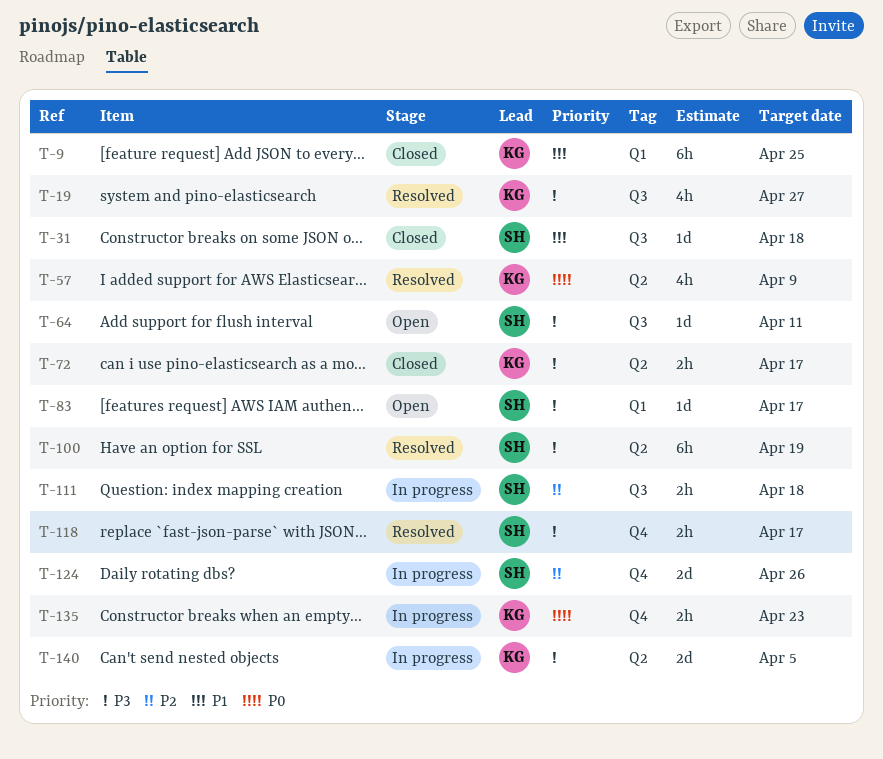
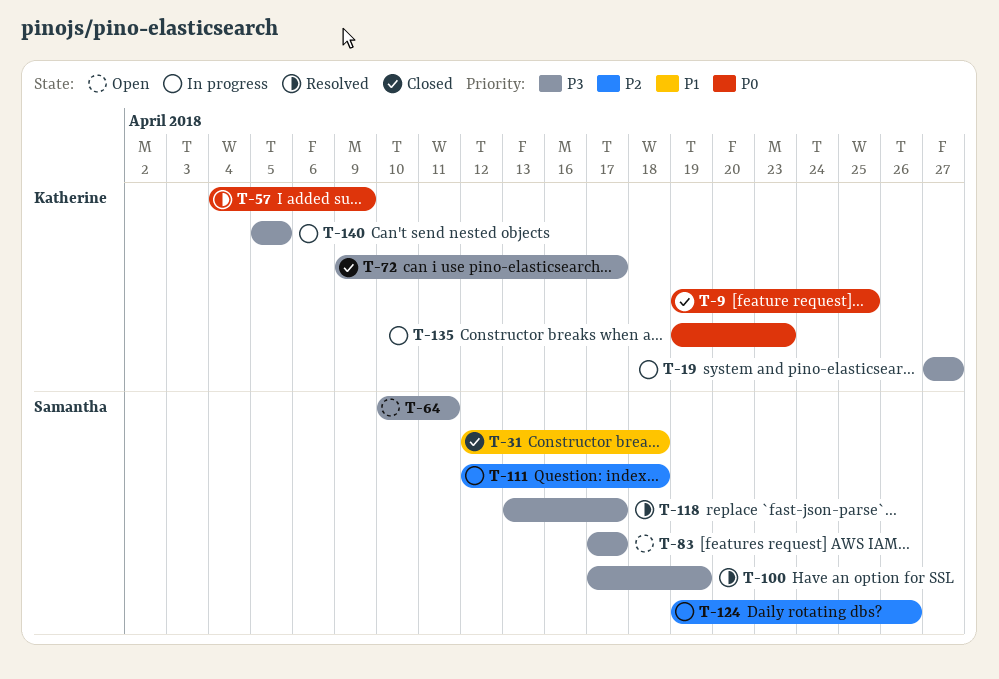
T-9, priority: P1 -> P0
T-19, status: Resolved -> In progress

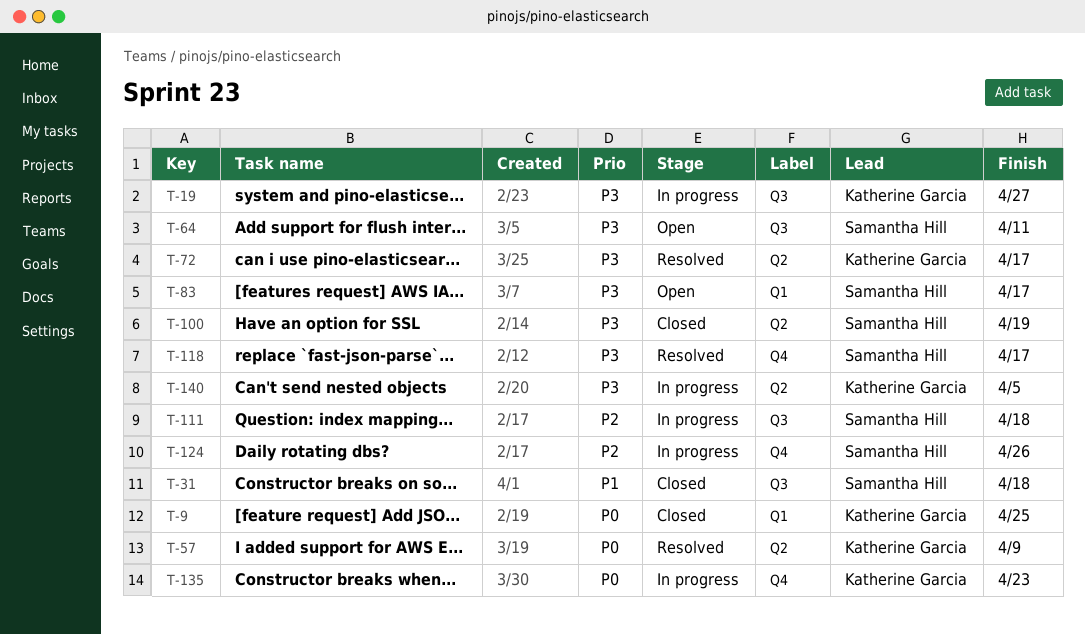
T-72, status: Closed -> Resolved
T-100, status: Resolved -> Closed

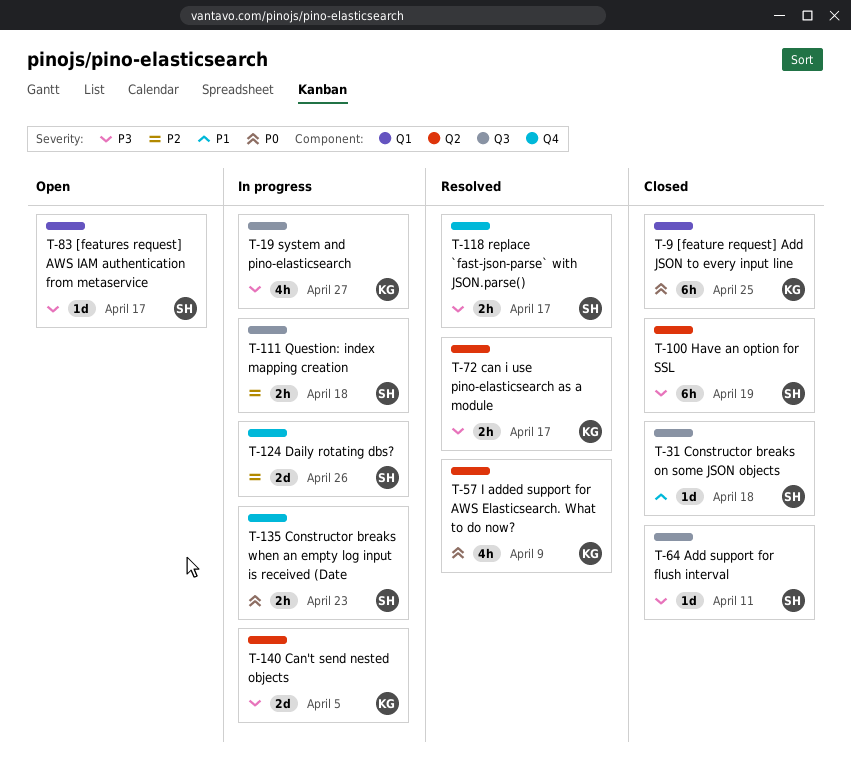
T-64, status: Open -> Closed
T-135, owner: Katherine Garcia -> Samantha Hill

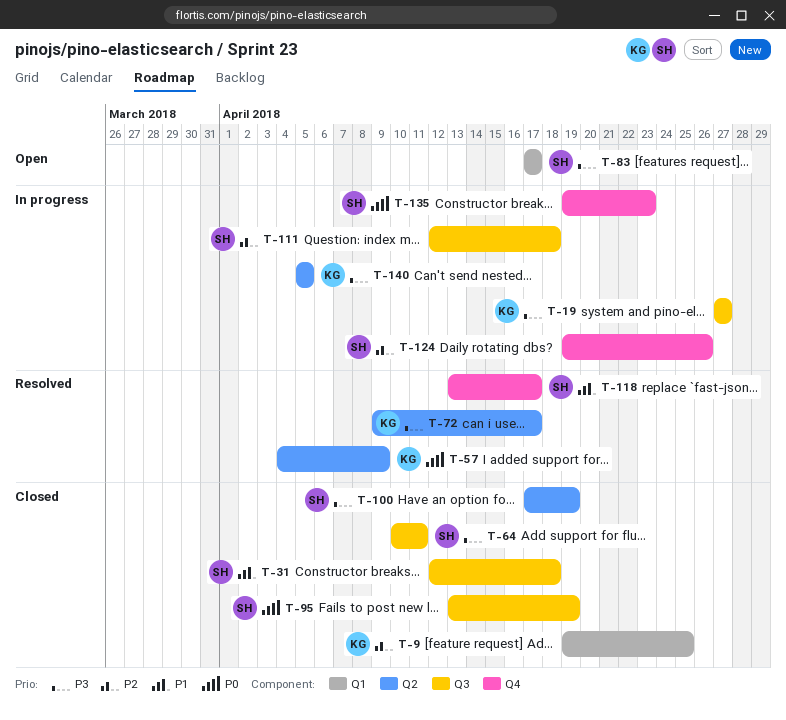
T-9, priority: P0 -> P2
T-95: none -> present
T-118, priority: P3 -> P1

